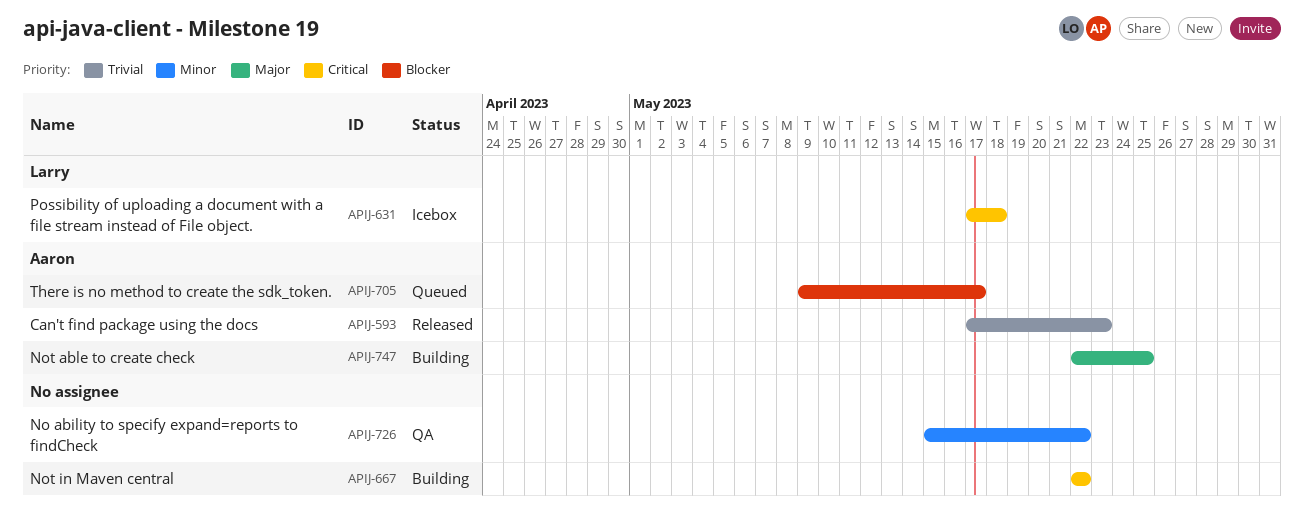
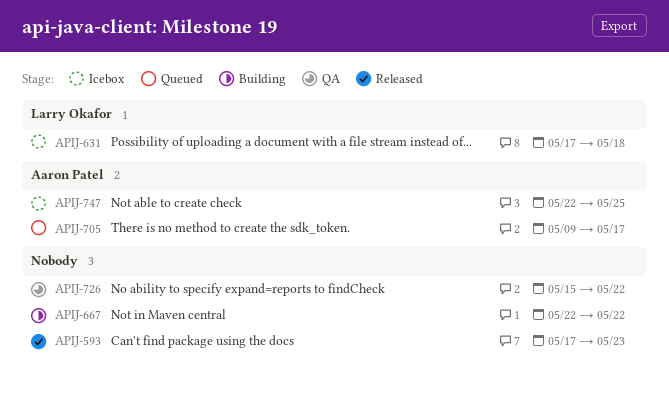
APIJ-593, owner: Aaron Patel -> none
APIJ-747, status: Building -> Icebox

